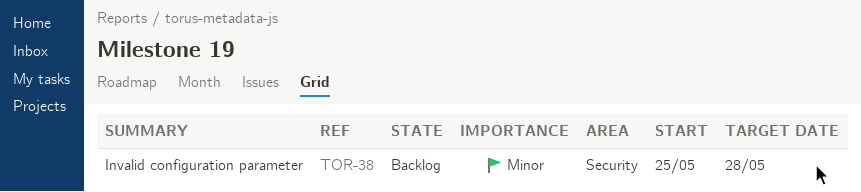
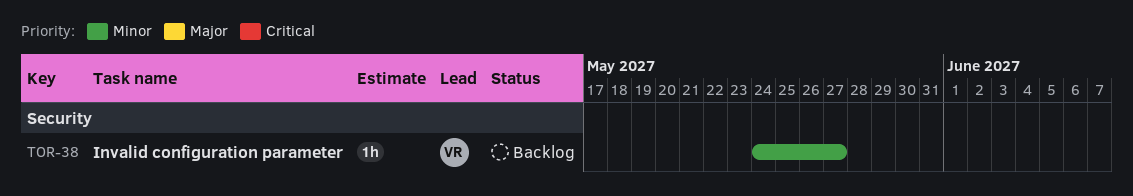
TOR-38, start: May 25 -> May 24
TOR-38, due: May 28 -> May 27

